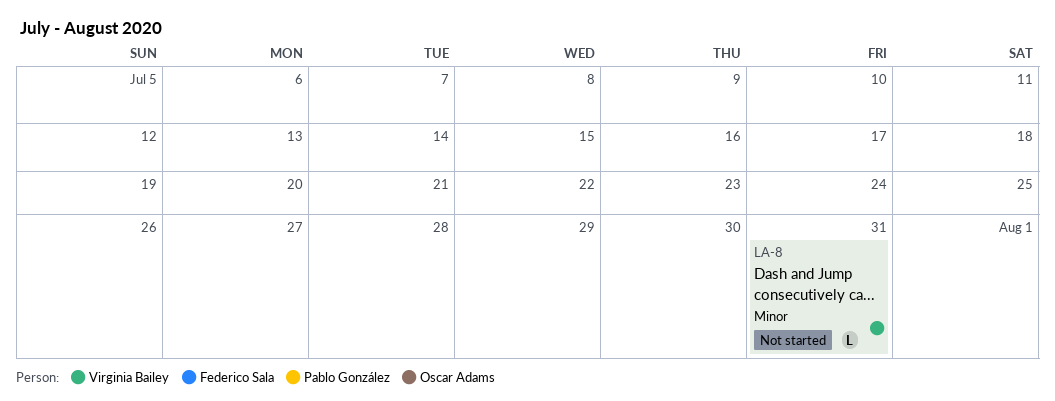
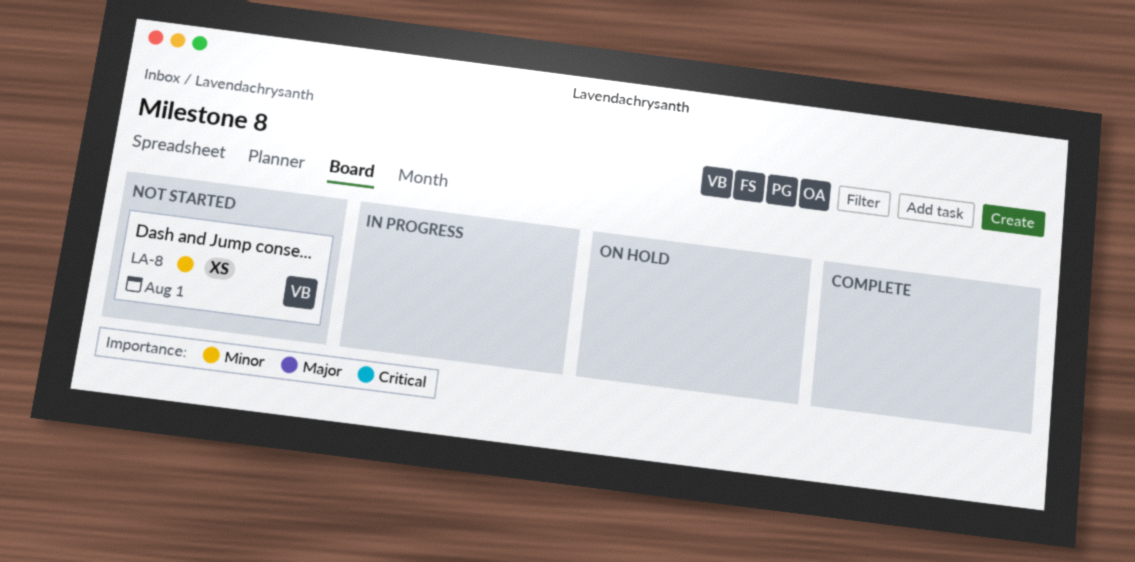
LA-8, estimate: L -> XS
LA-8, due: Jul 31 -> Aug 1

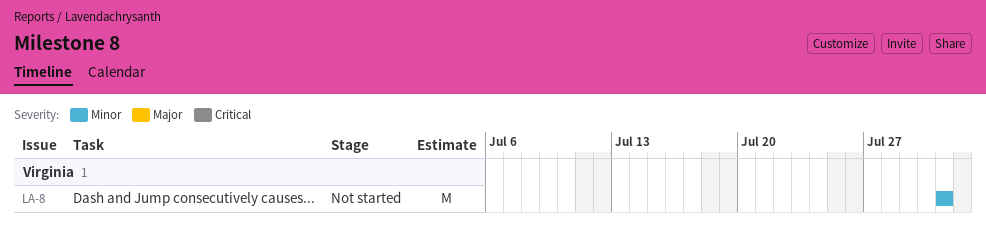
LA-8, estimate: XS -> M
LA-8, due: Aug 1 -> Jul 31

